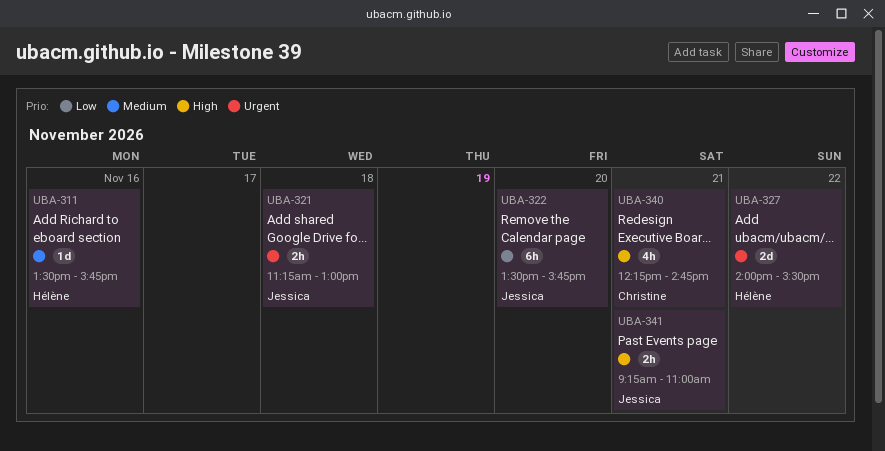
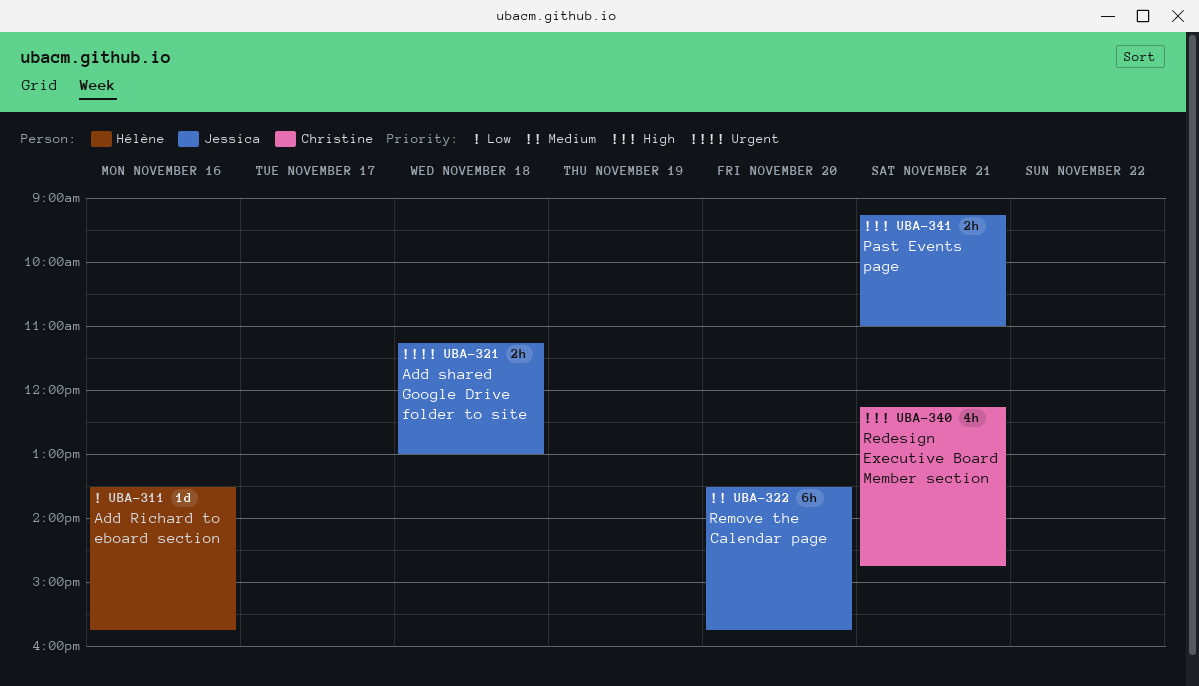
UBA-311, priority: Medium -> Low
UBA-322, priority: Low -> Medium
UBA-327: present -> none

